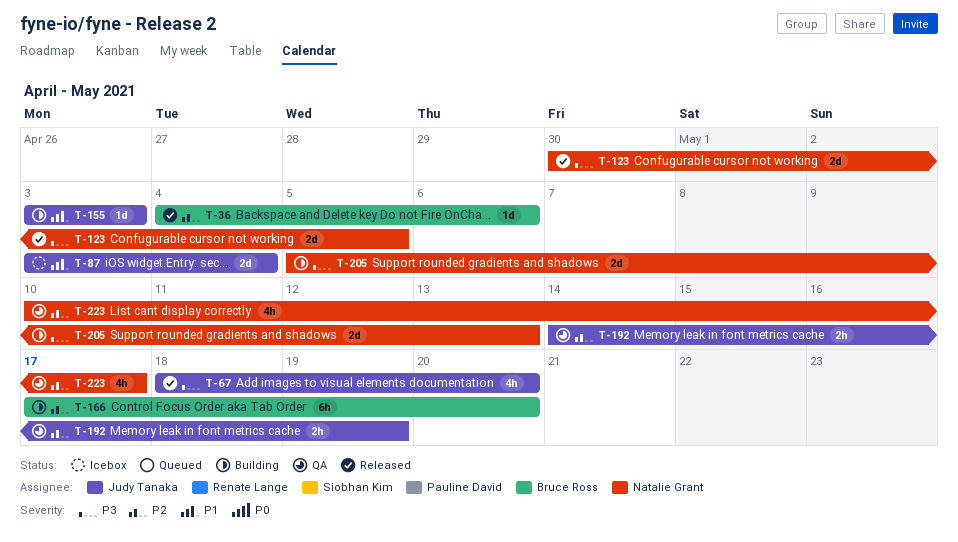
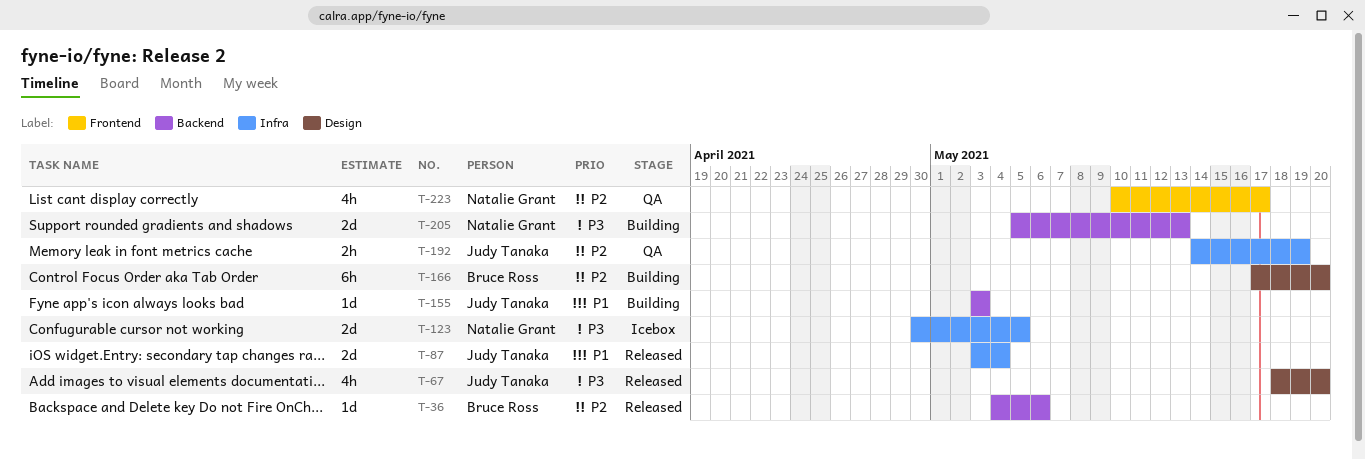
T-87, status: Icebox -> Released
T-123, status: Released -> Icebox

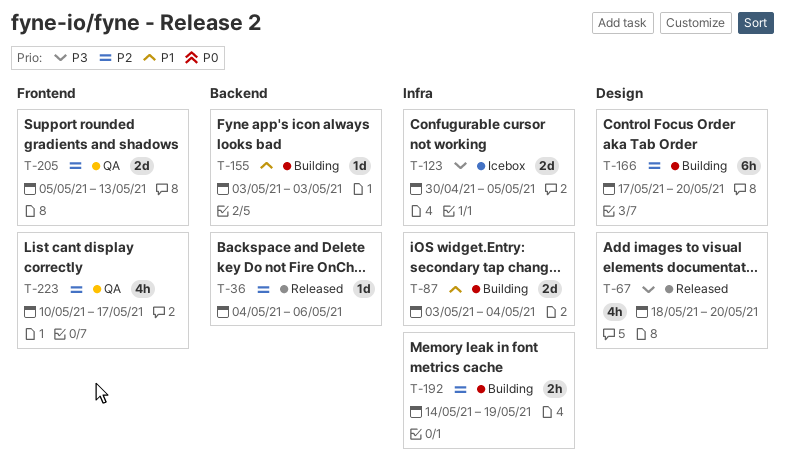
T-87, status: Released -> Building
T-192, status: QA -> Building
T-205, status: Building -> QA
T-205, priority: P3 -> P2
T-205, label: Backend -> Frontend

